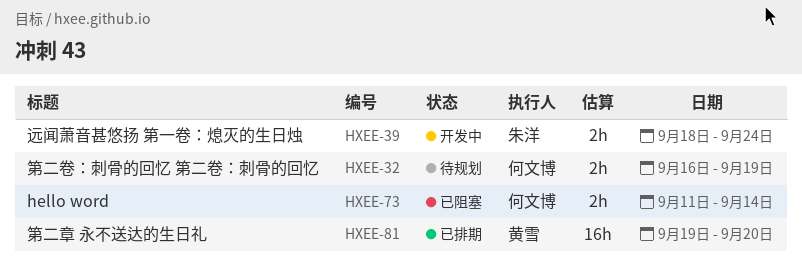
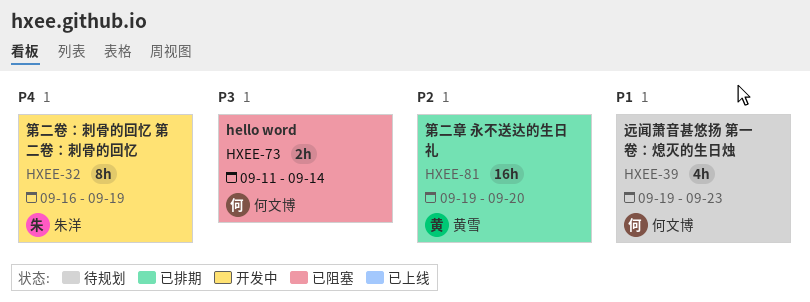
HXEE-32, status: 待规划 -> 开发中
HXEE-32, owner: 何文博 -> 朱洋
HXEE-32, estimate: 2h -> 8h
HXEE-39, status: 开发中 -> 待规划
HXEE-39, owner: 朱洋 -> 何文博
HXEE-39, estimate: 2h -> 4h
HXEE-39, start: Sep 18 -> Sep 19
HXEE-39, due: Sep 24 -> Sep 23

